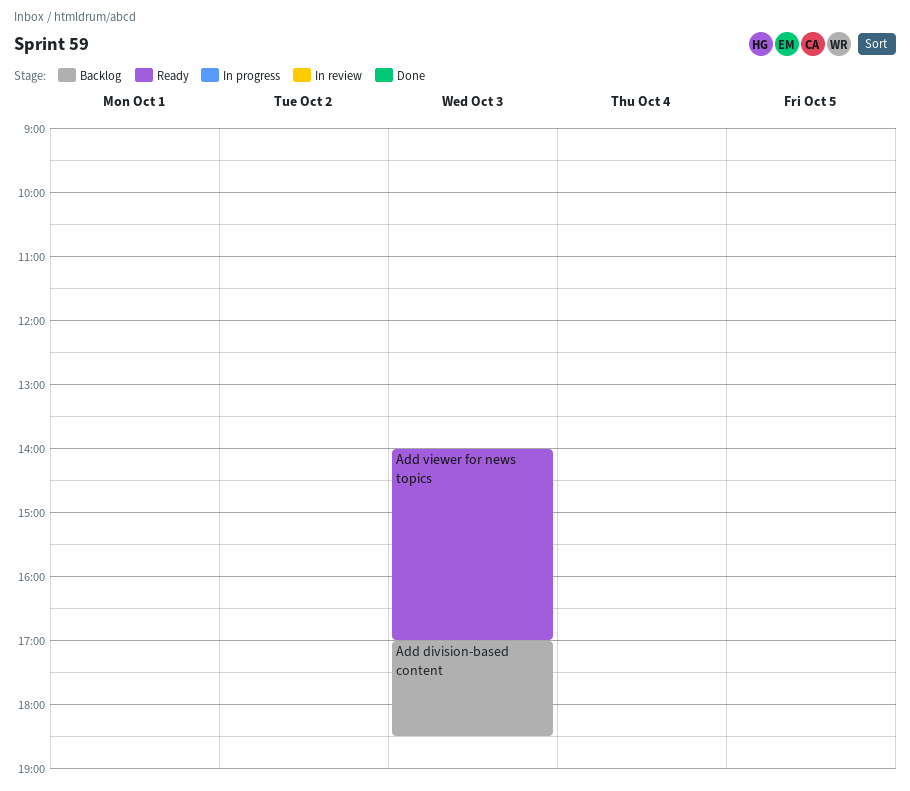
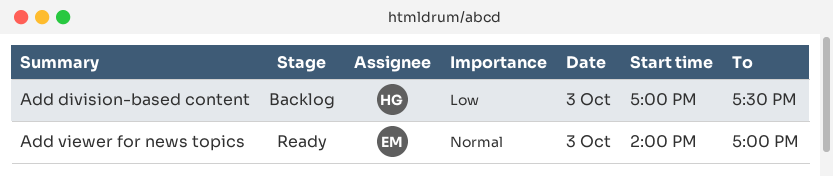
Add division-based content, ends: 18:30 -> 17:30

